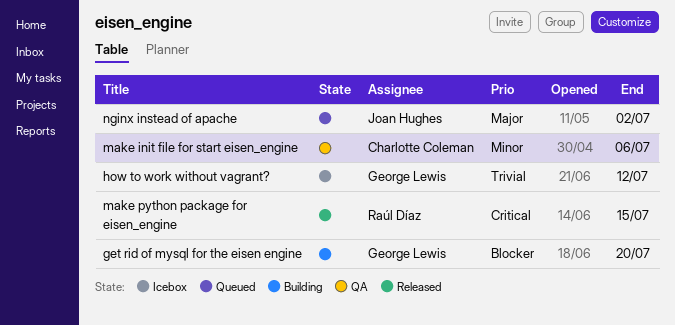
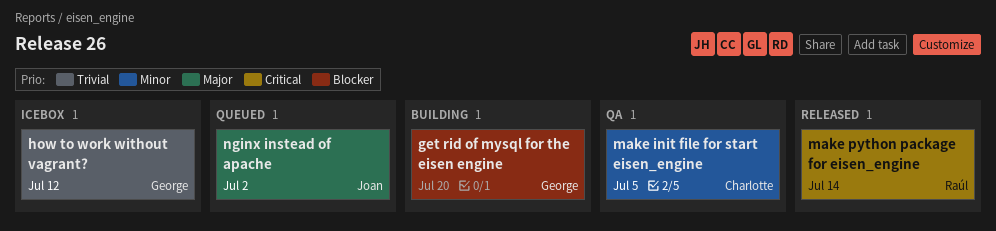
make init file for start eisen_engine, due: Jul 6 -> Jul 5
make python package for eisen_engine, due: Jul 15 -> Jul 14

